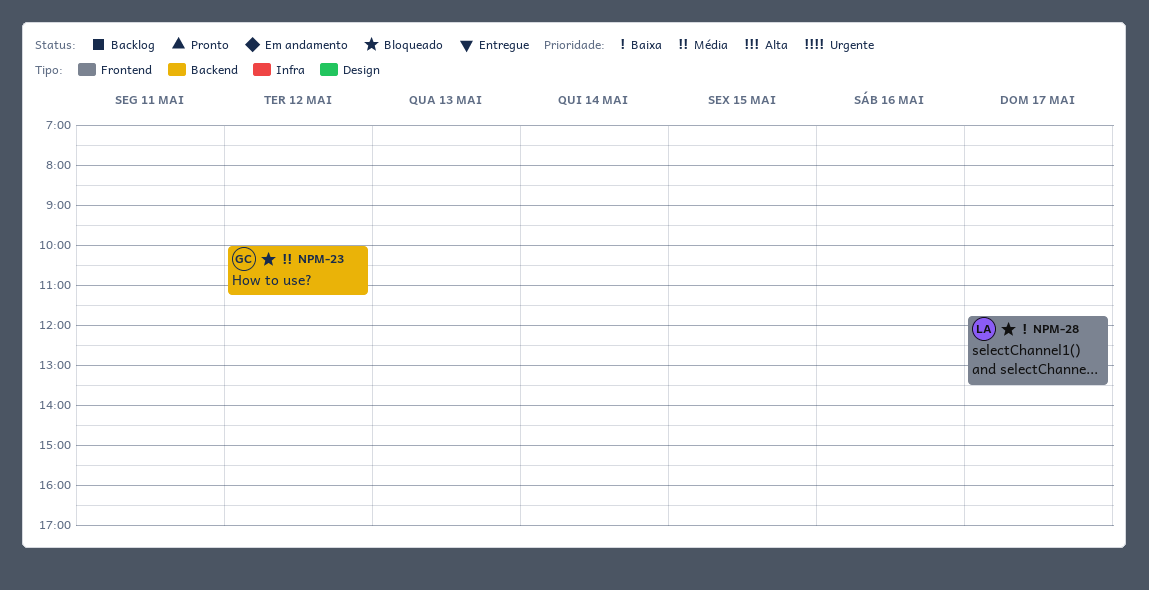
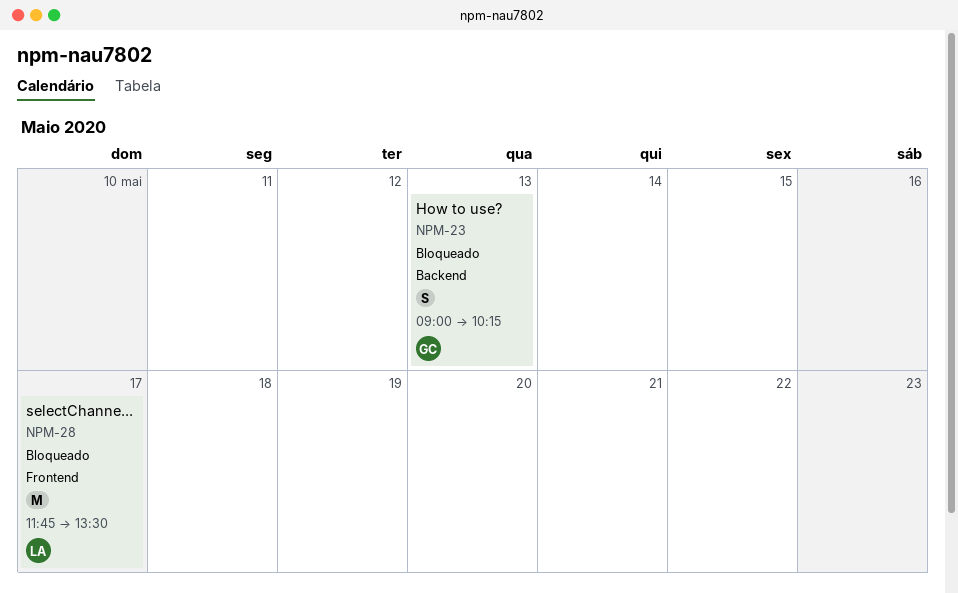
NPM-23, day: May 12 -> May 13
NPM-23, begins: 10:00 -> 09:00
NPM-23, ends: 11:15 -> 10:15

